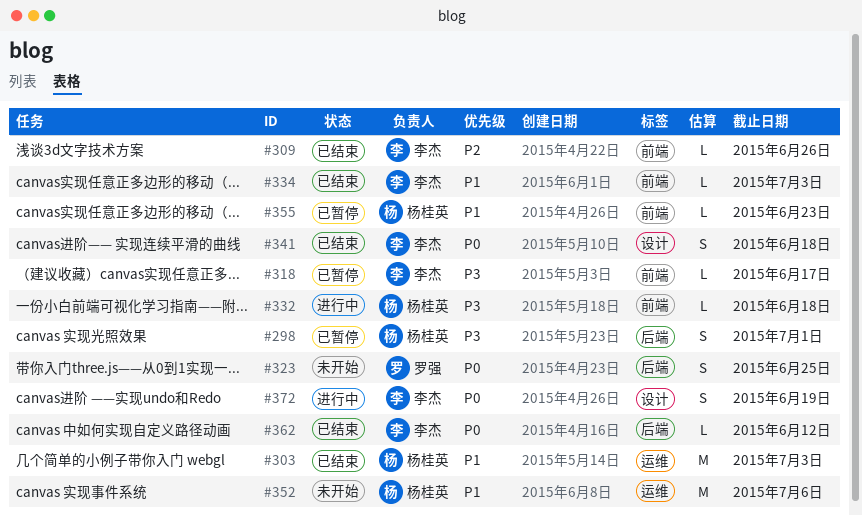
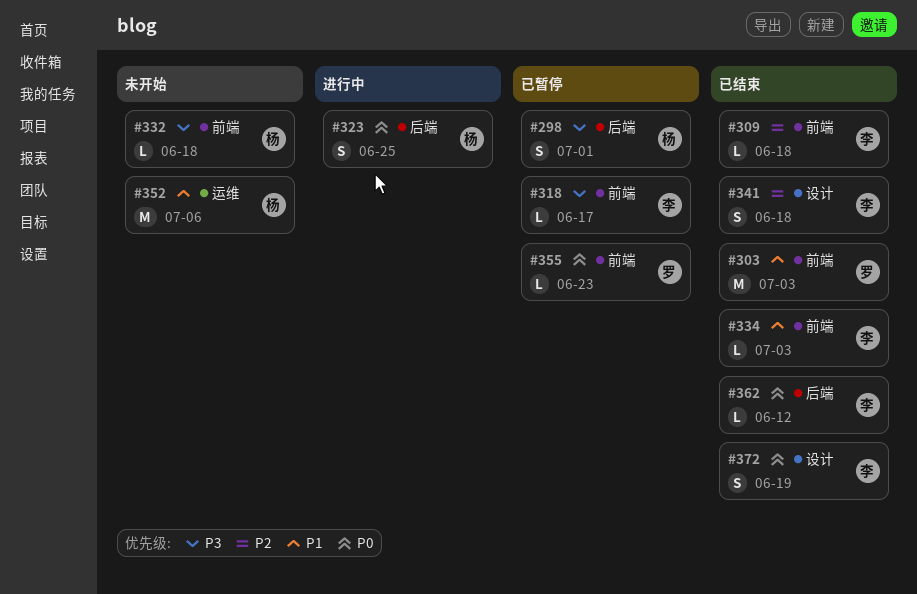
#303, owner: 杨桂英 -> 罗强
#303, label: 运维 -> 前端
#309, due: Jun 26 -> Jun 18
#323, status: 未开始 -> 进行中
#323, owner: 罗强 -> 杨桂英
#332, status: 进行中 -> 未开始
#341, priority: P0 -> P2
#355, owner: 杨桂英 -> 罗强
#355, priority: P1 -> P0
#372, status: 进行中 -> 已结束

